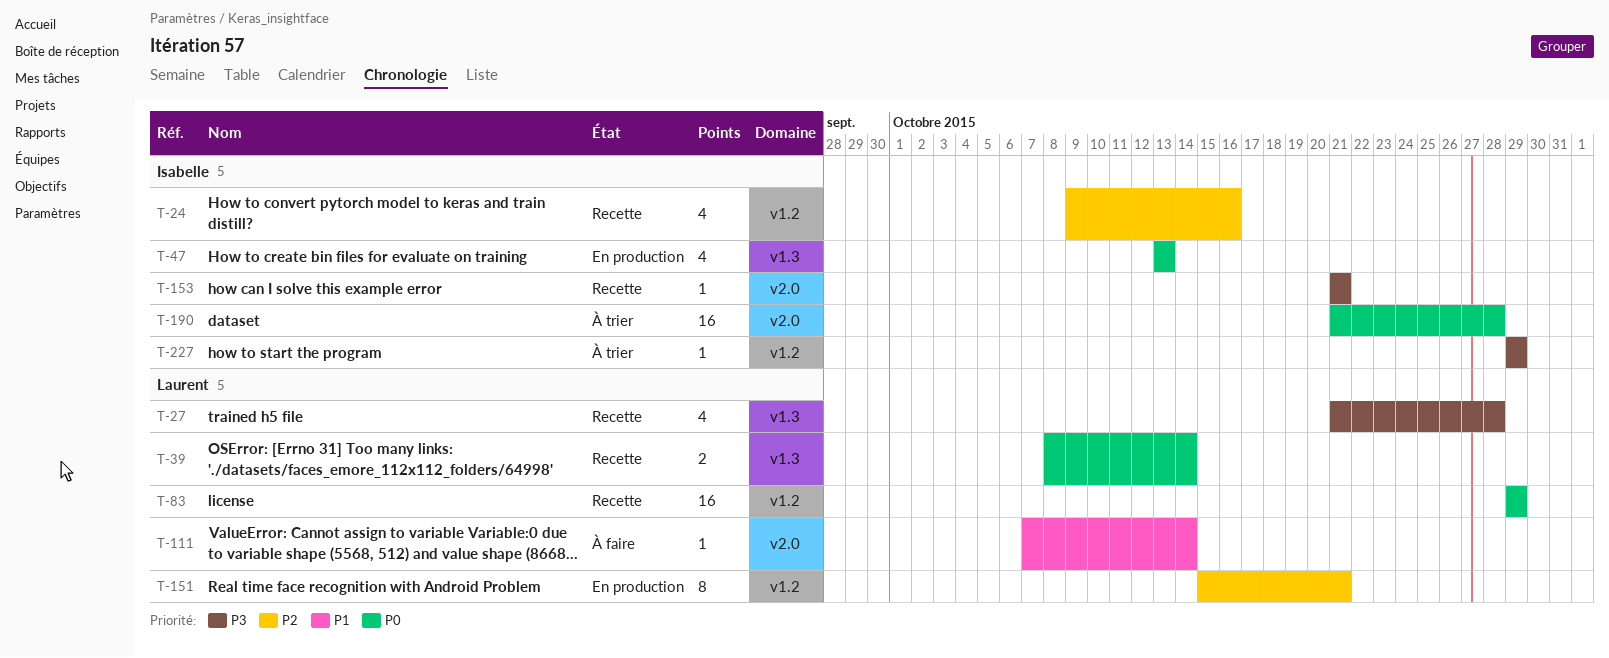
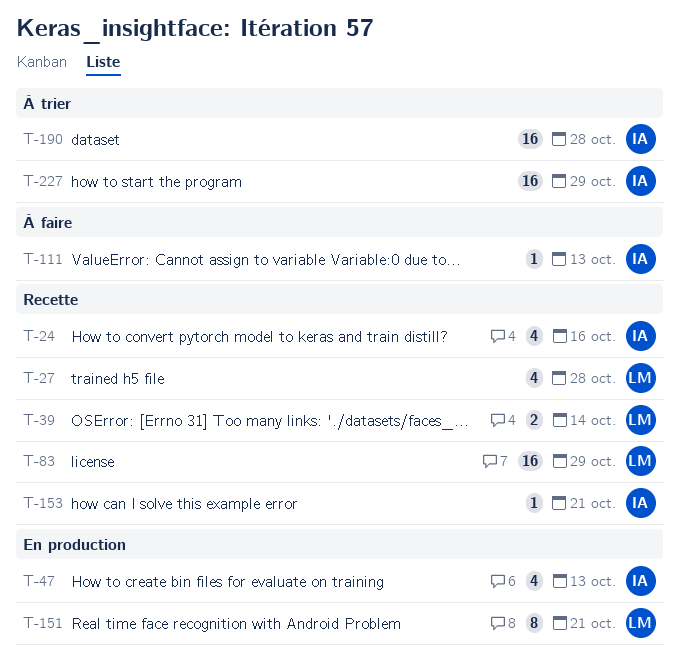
T-111, owner: Laurent -> Isabelle
T-111, due: Oct 14 -> Oct 13
T-227, estimate: 1 -> 16

